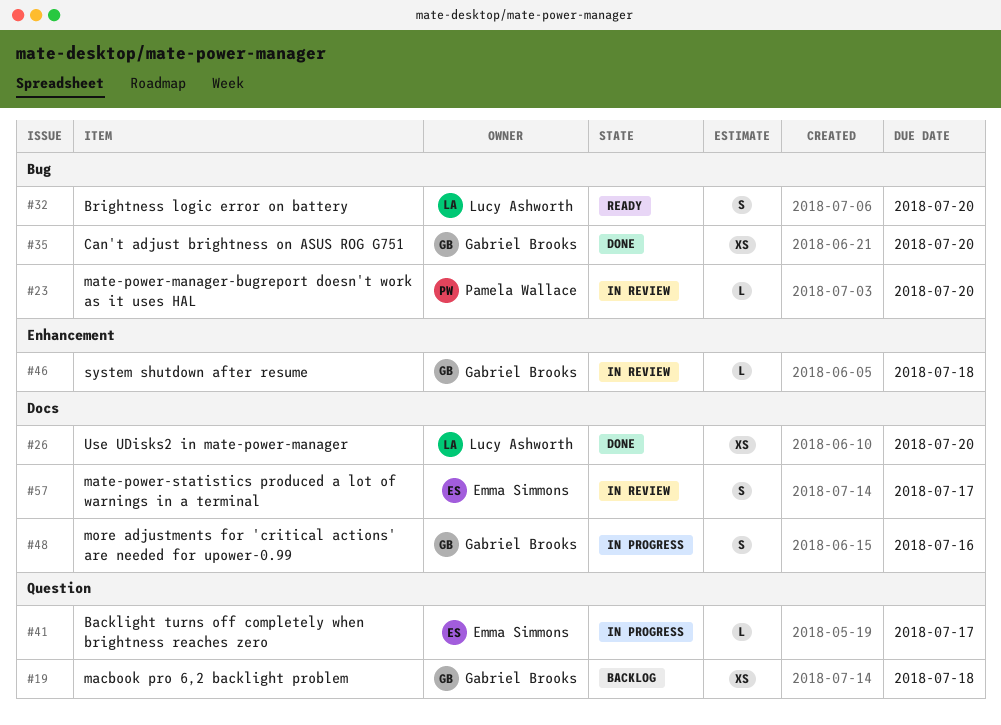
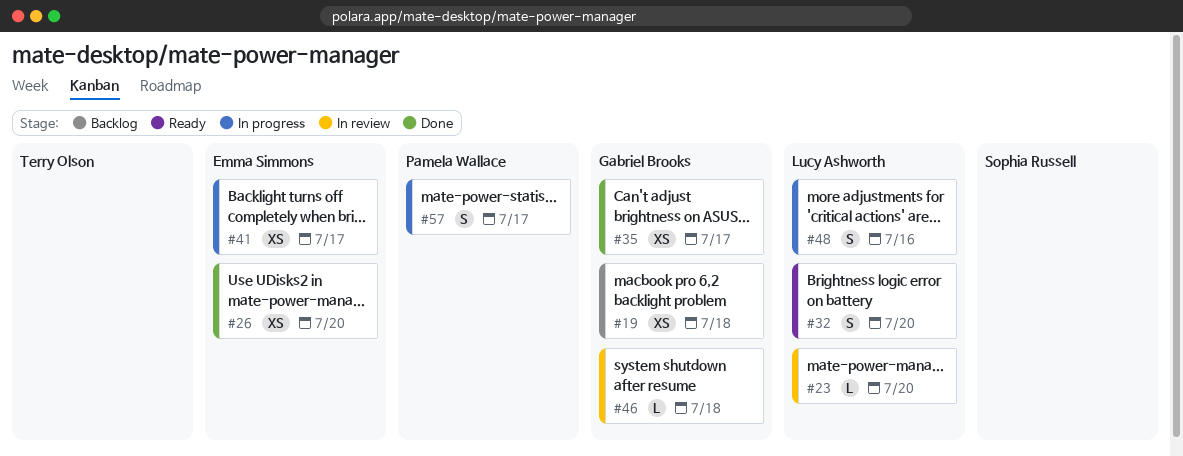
#23, owner: Pamela Wallace -> Lucy Ashworth
#26, owner: Lucy Ashworth -> Emma Simmons
#35, due: Jul 20 -> Jul 17
#41, estimate: L -> XS
#48, owner: Gabriel Brooks -> Lucy Ashworth
#57, status: In review -> In progress
#57, owner: Emma Simmons -> Pamela Wallace

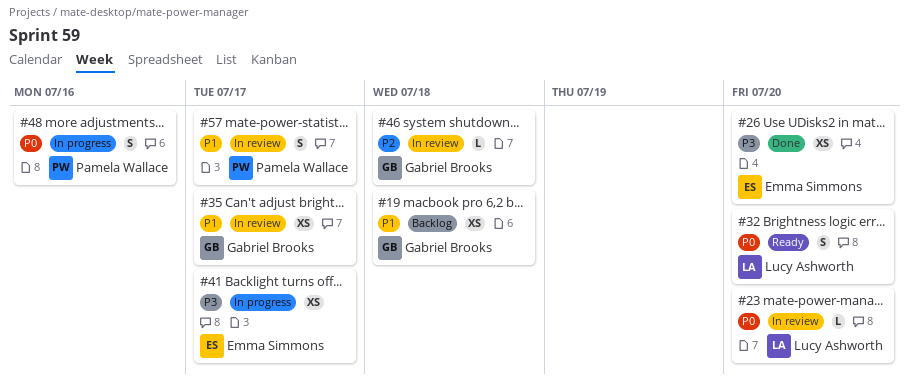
#35, status: Done -> In review
#48, owner: Lucy Ashworth -> Pamela Wallace
#57, status: In progress -> In review

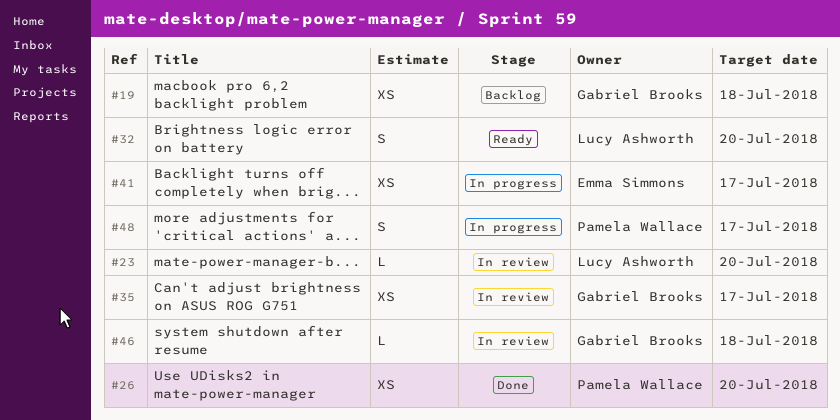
#26, owner: Emma Simmons -> Pamela Wallace
#48, due: Jul 16 -> Jul 17
#57: present -> none

